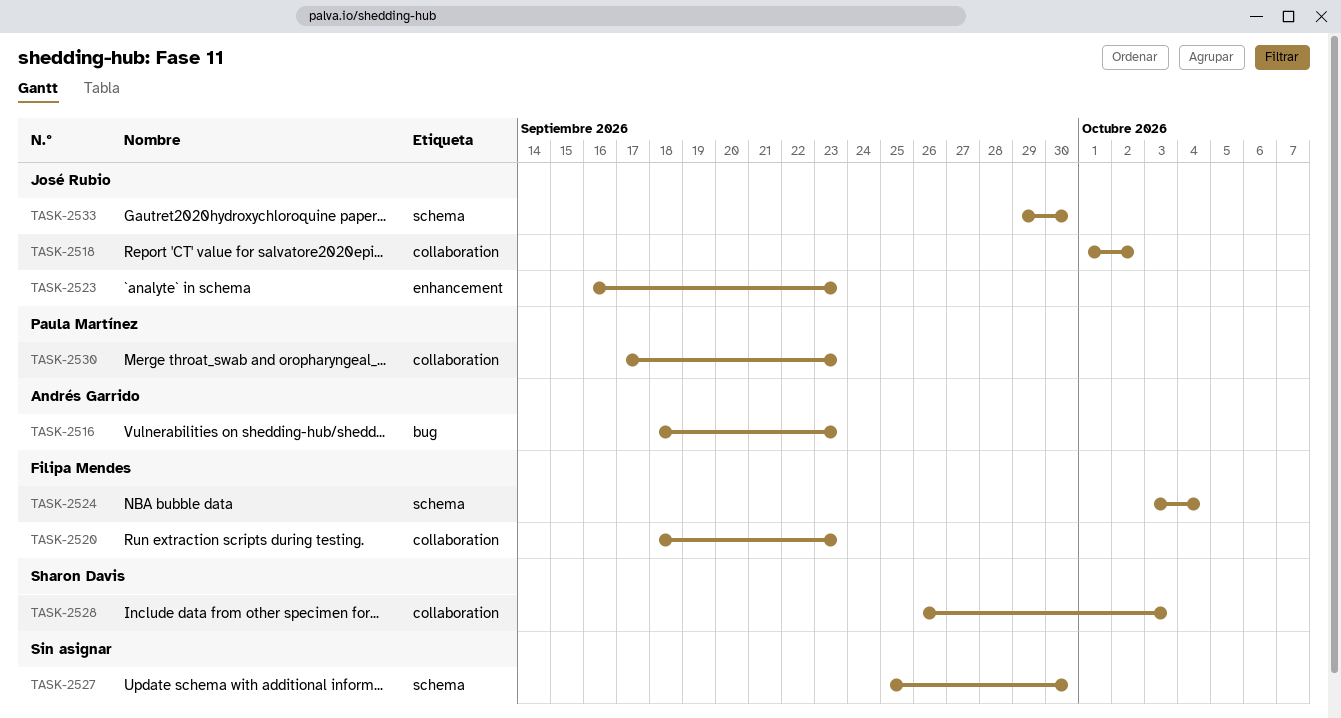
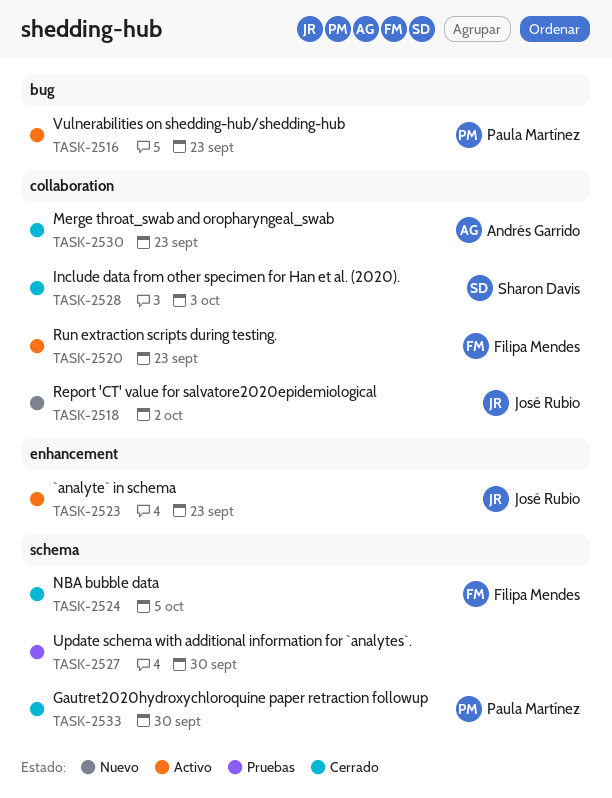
TASK-2516, owner: Andrés Garrido -> Paula Martínez
TASK-2524, due: Oct 4 -> Oct 5
TASK-2530, owner: Paula Martínez -> Andrés Garrido
TASK-2533, owner: José Rubio -> Paula Martínez

